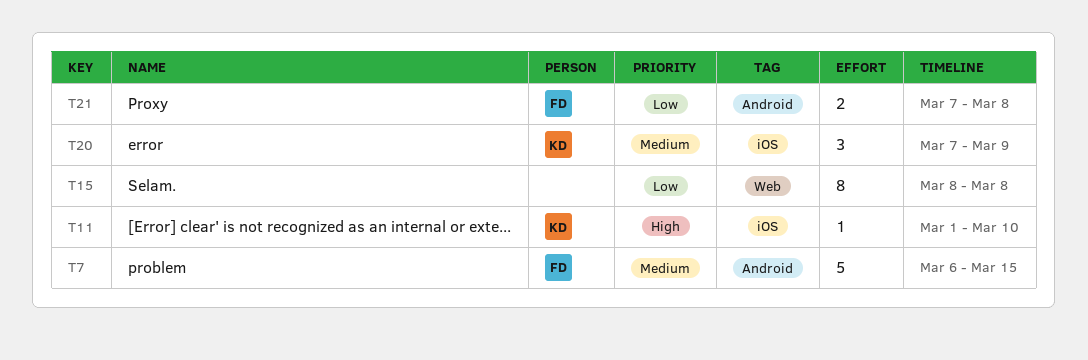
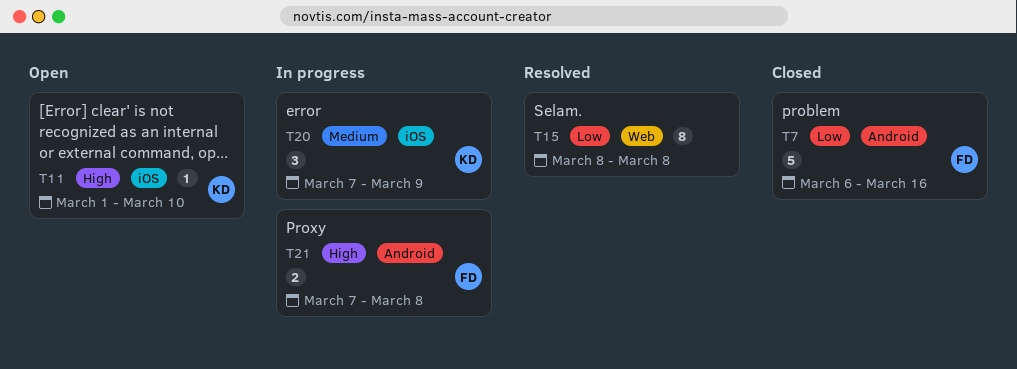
T7, priority: Medium -> Low
T7, due: Mar 15 -> Mar 16
T21, priority: Low -> High

